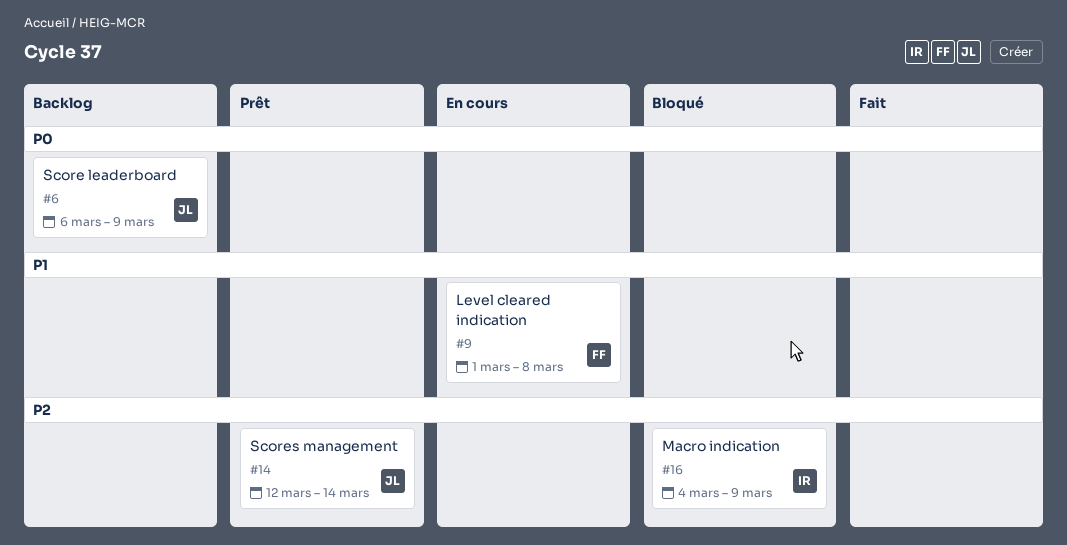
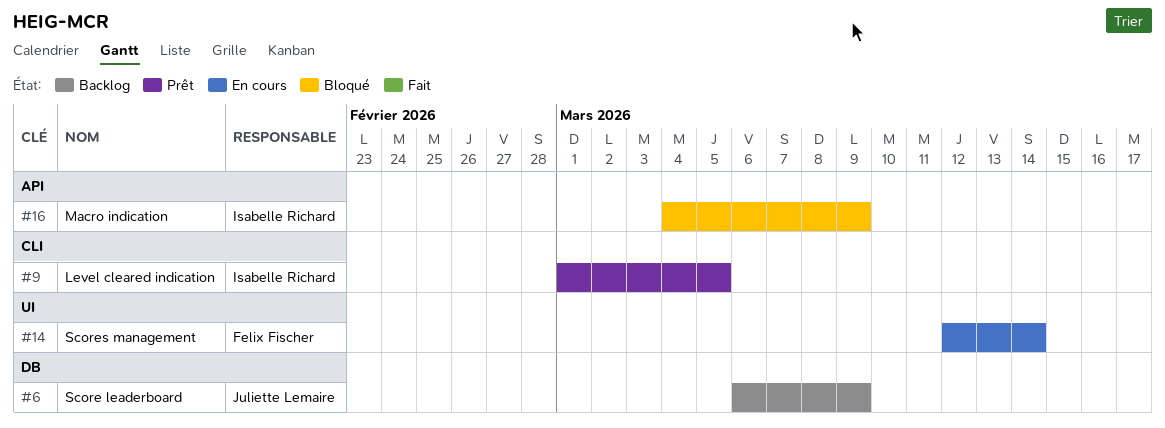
#9, status: En cours -> Prêt
#9, owner: Felix Fischer -> Isabelle Richard
#9, due: Mar 8 -> Mar 5
#14, status: Prêt -> En cours
#14, owner: Juliette Lemaire -> Felix Fischer

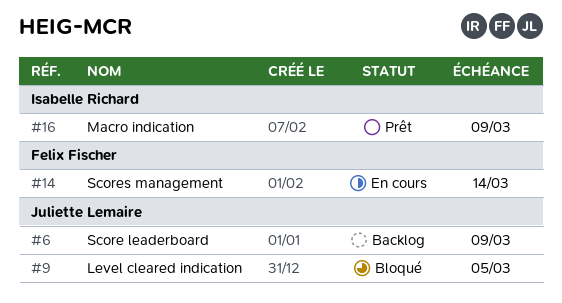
#9, status: Prêt -> Bloqué
#9, owner: Isabelle Richard -> Juliette Lemaire
#16, status: Bloqué -> Prêt

